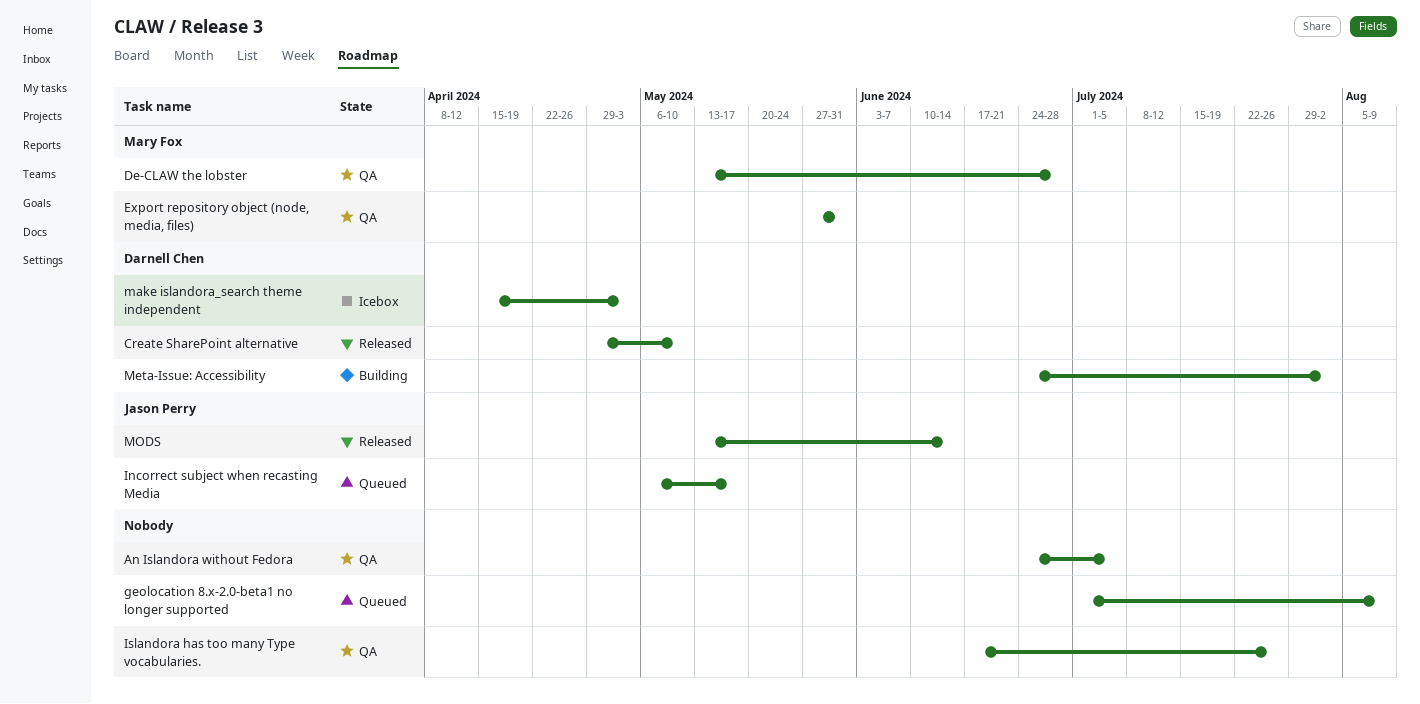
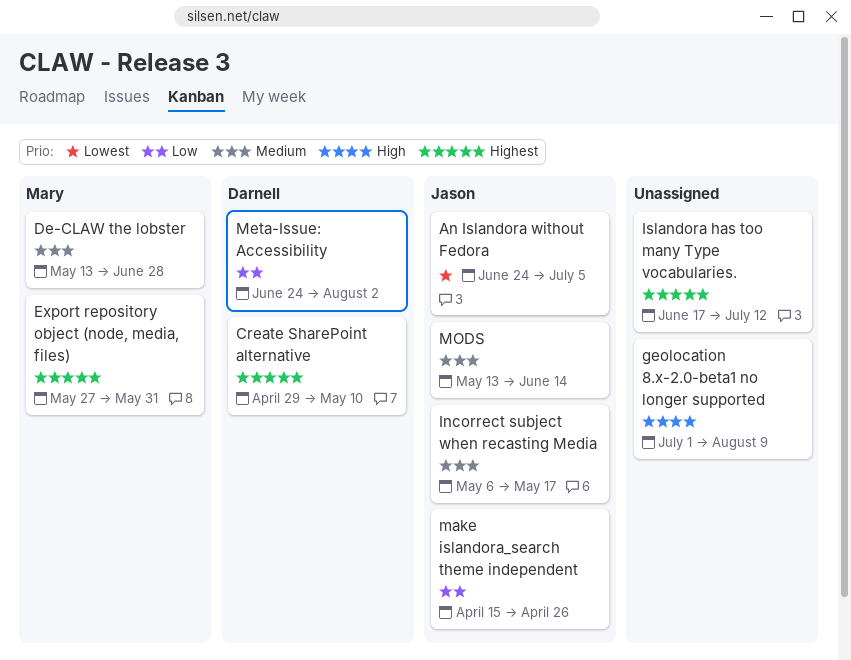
An Islandora without Fedora, owner: none -> Jason Perry
Islandora has too many Type vocabularies., due: Jul 26 -> Jul 12
make islandora_search theme independent, owner: Darnell Chen -> Jason Perry
make islandora_search theme independent, due: May 3 -> Apr 26

